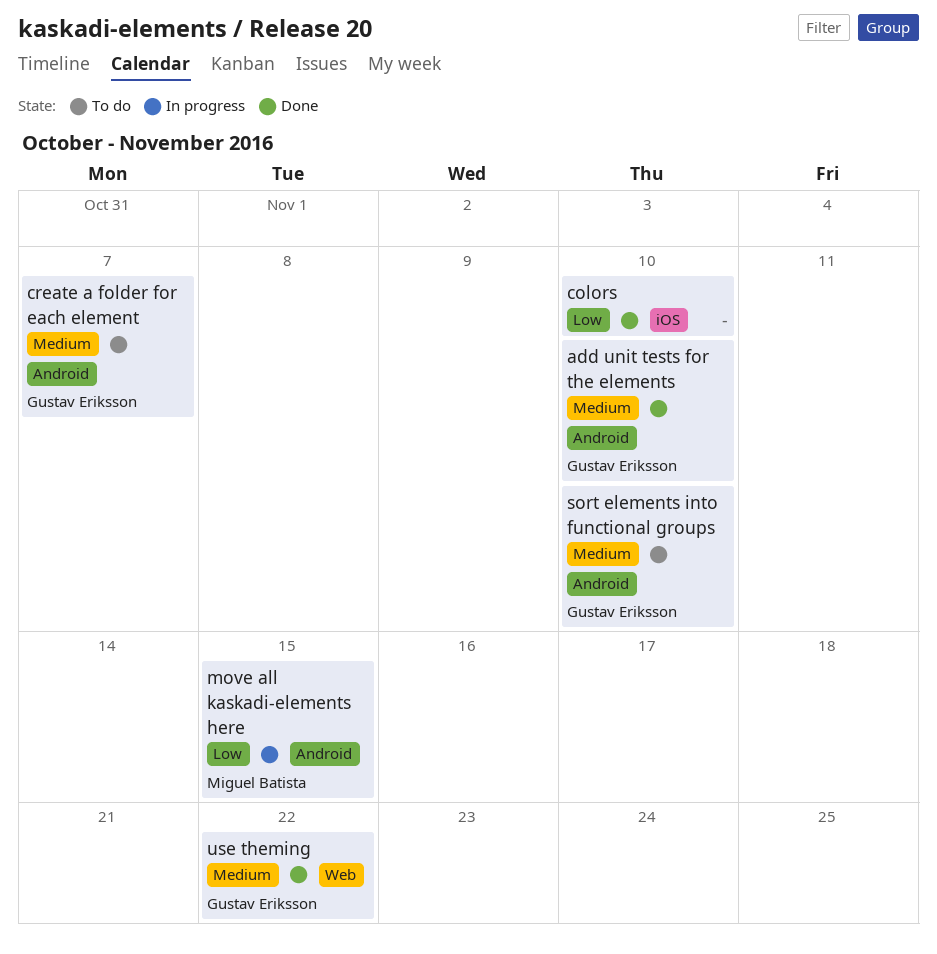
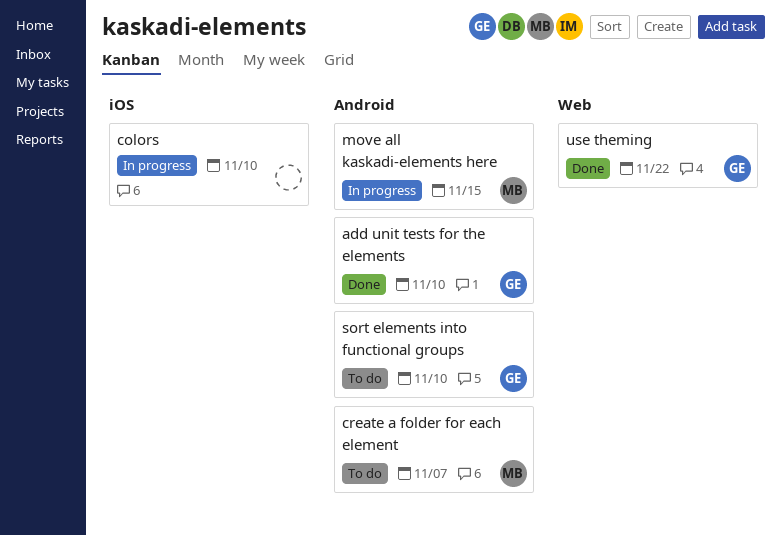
colors, status: Done -> In progress
create a folder for each element, owner: Gustav Eriksson -> Miguel Batista

